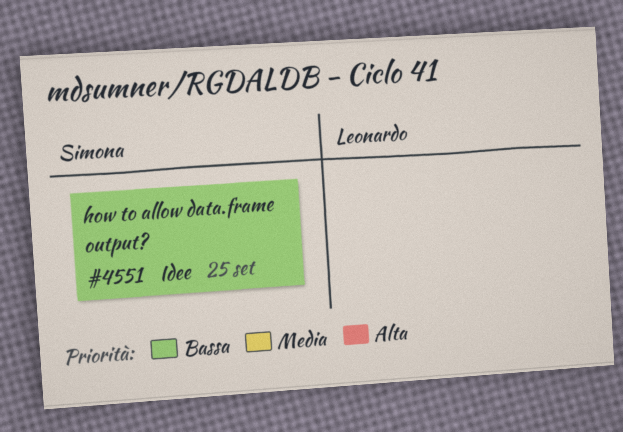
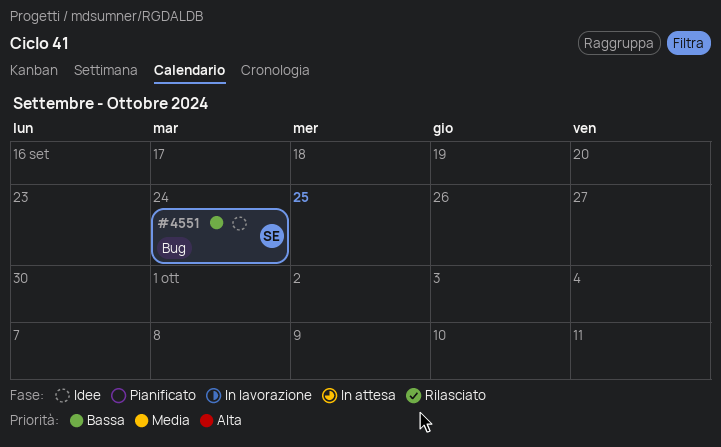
#4551, due: Sep 25 -> Sep 24

